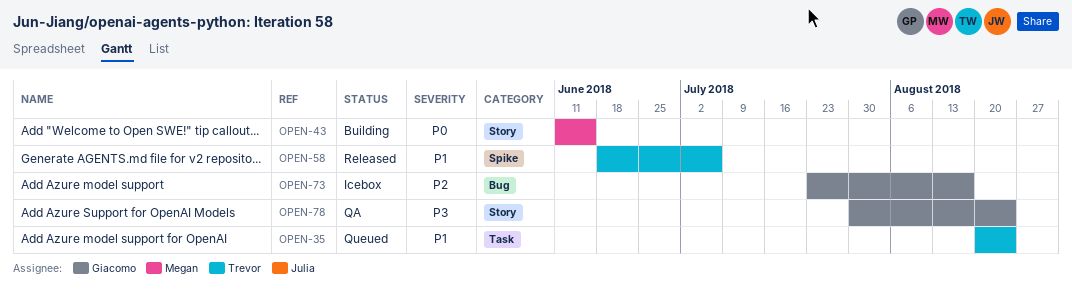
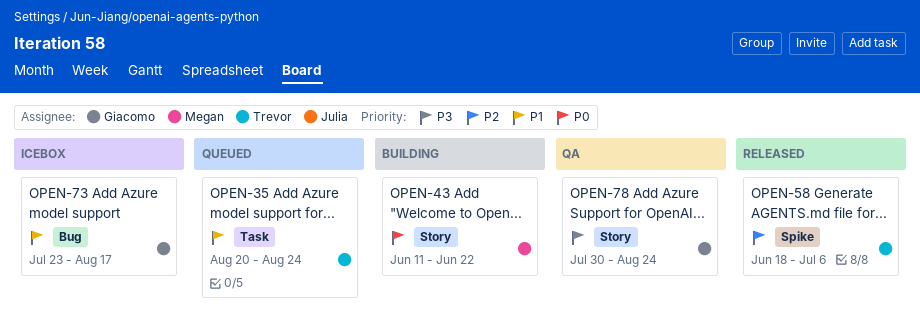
OPEN-43, due: Jun 15 -> Jun 22
OPEN-58, priority: P1 -> P2
OPEN-73, priority: P2 -> P1

